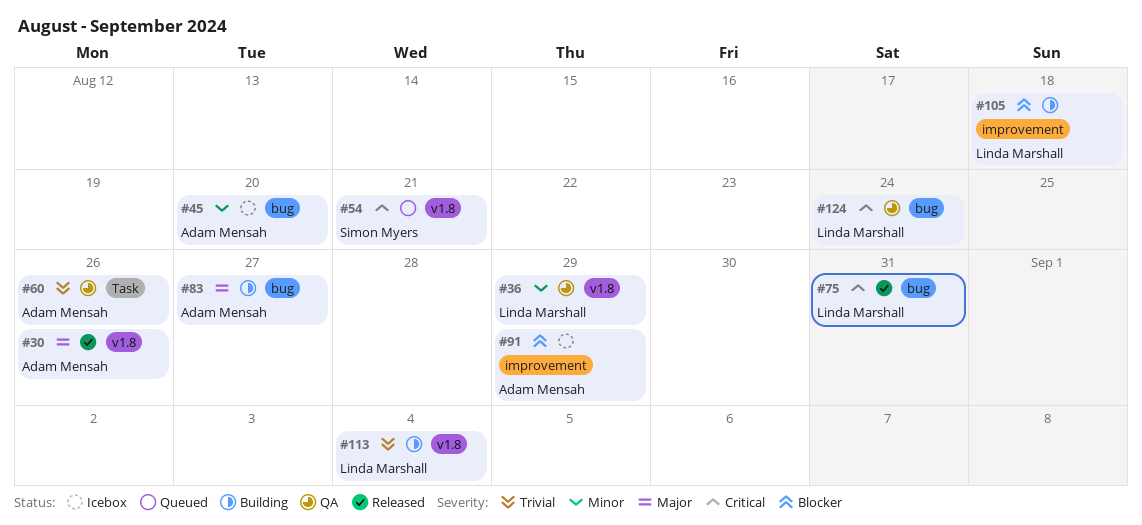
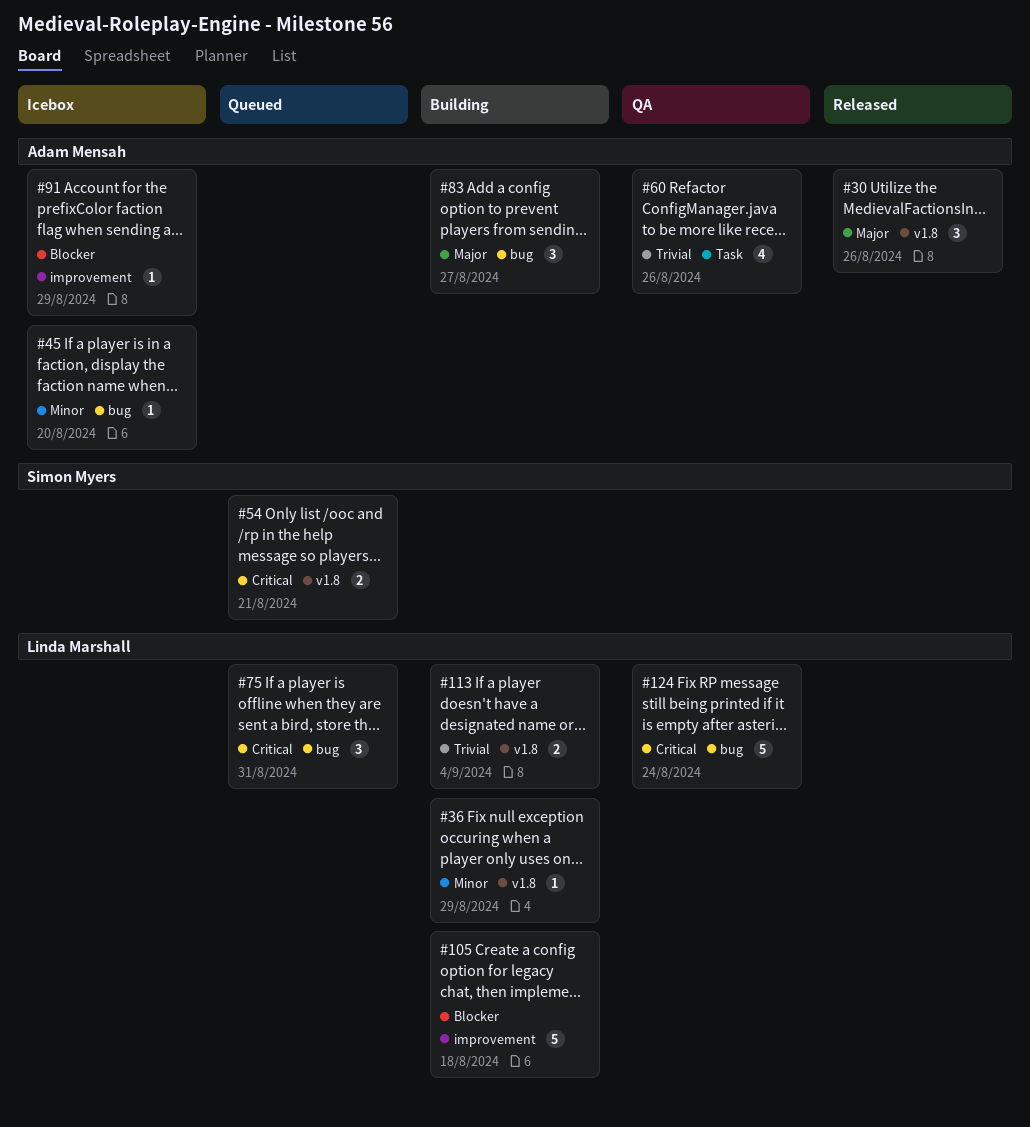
#36, status: QA -> Building
#75, status: Released -> Queued

